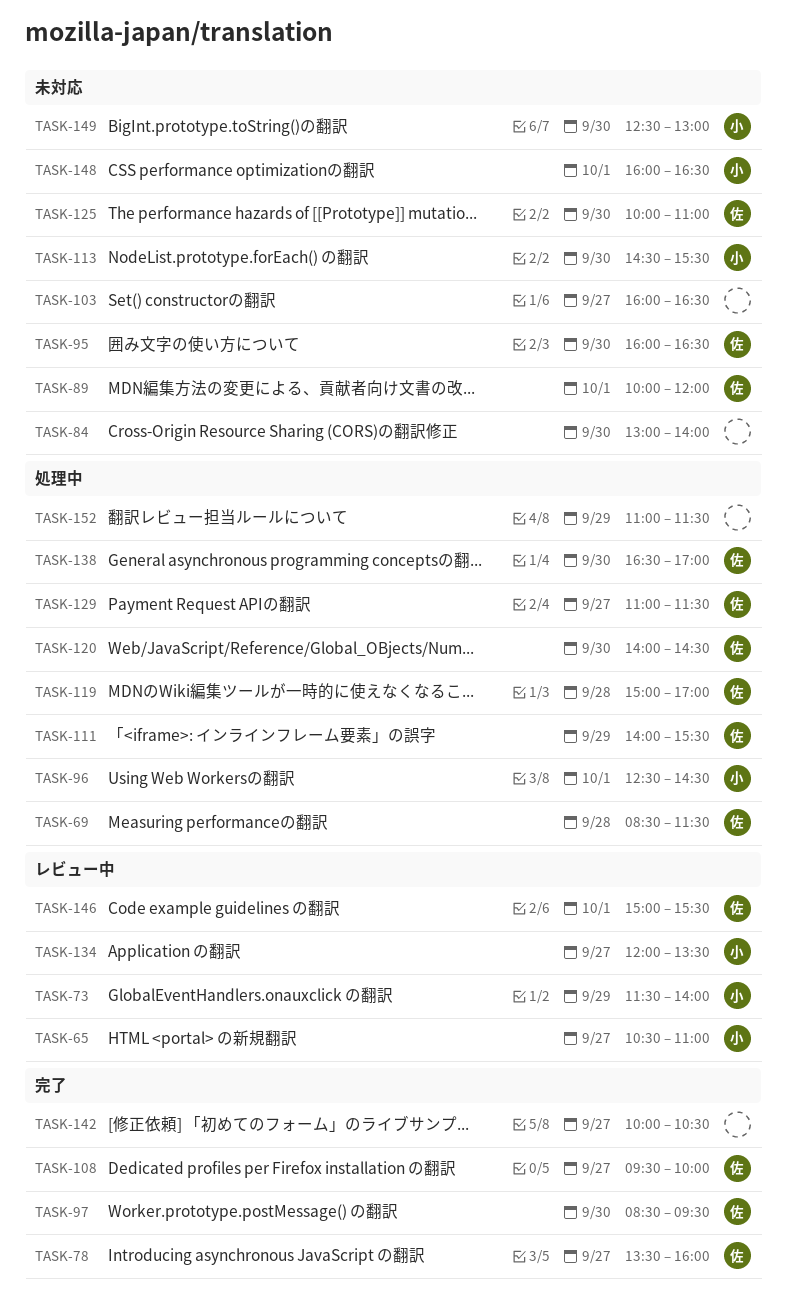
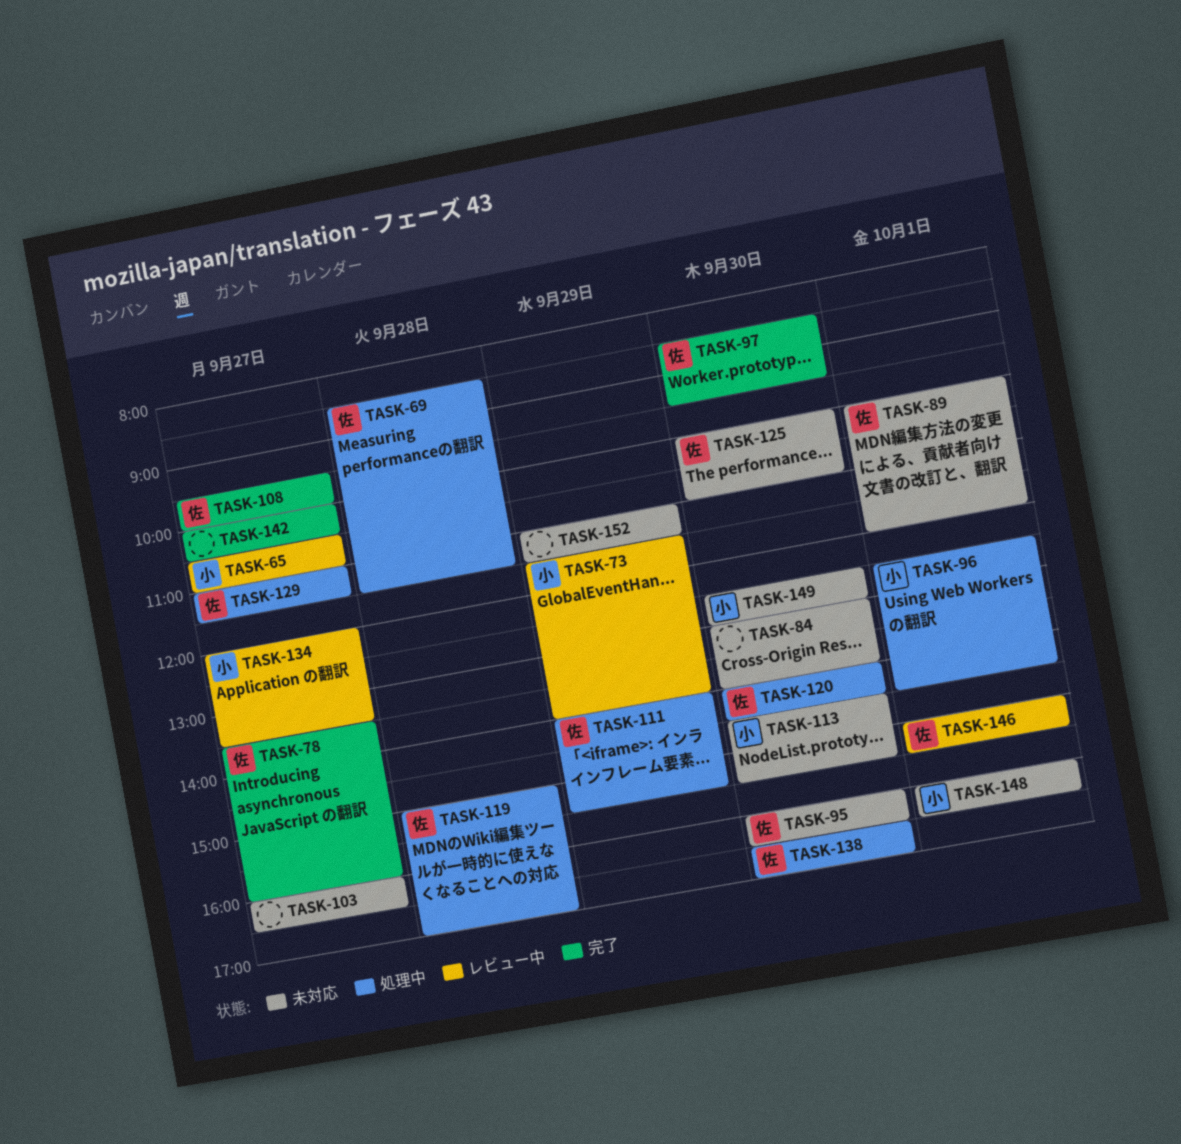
TASK-152, status: 処理中 -> 未対応

